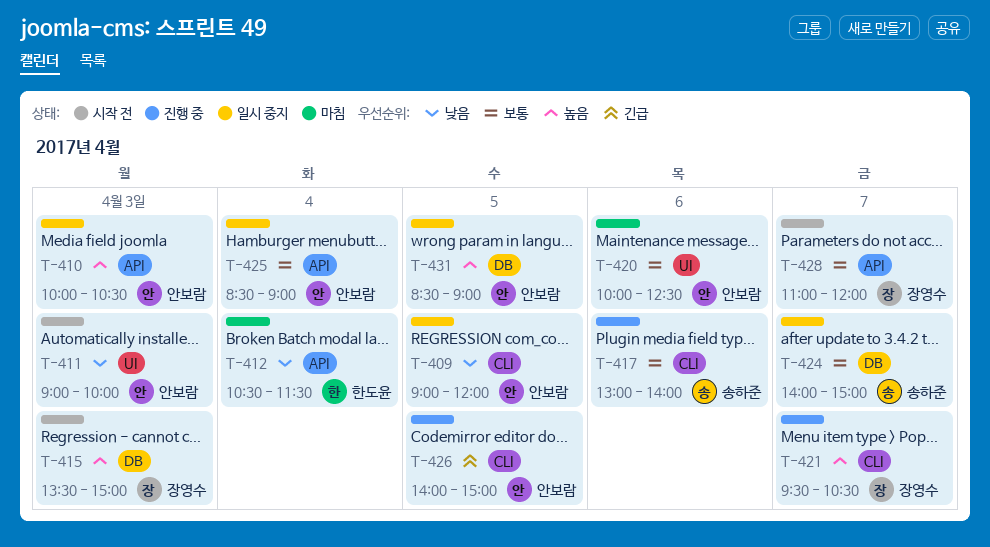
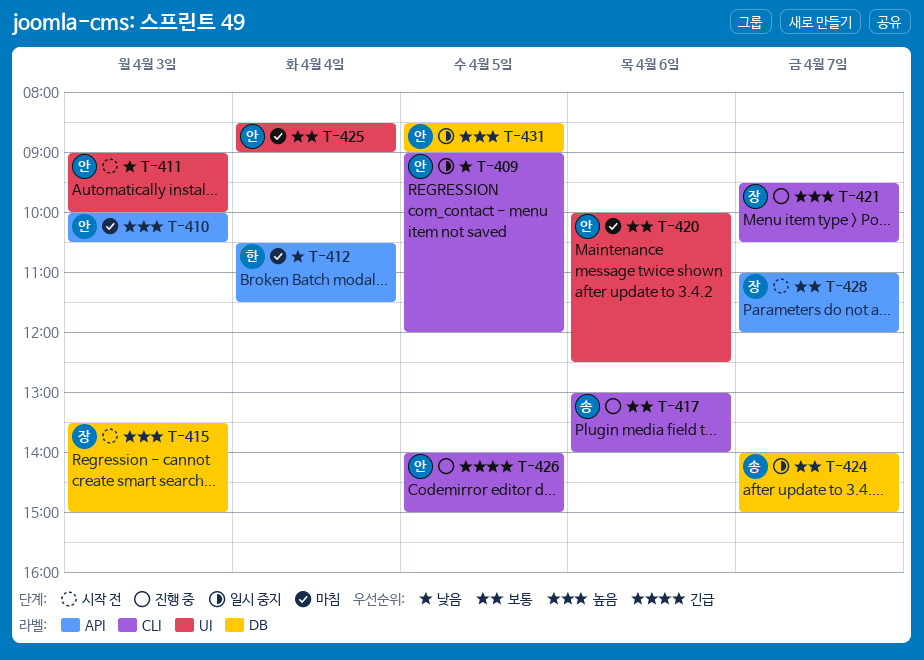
T-410, status: 일시 중지 -> 마침
T-425, status: 일시 중지 -> 마침
T-425, label: API -> UI

